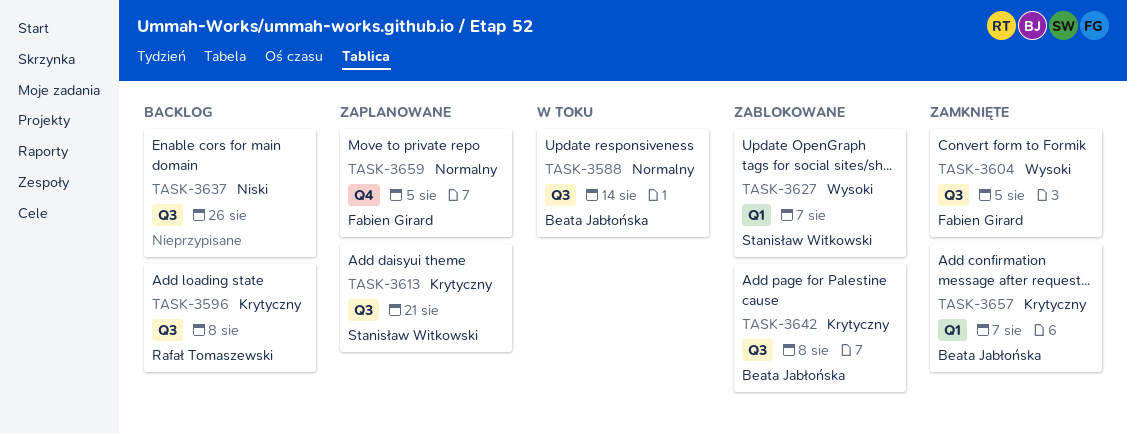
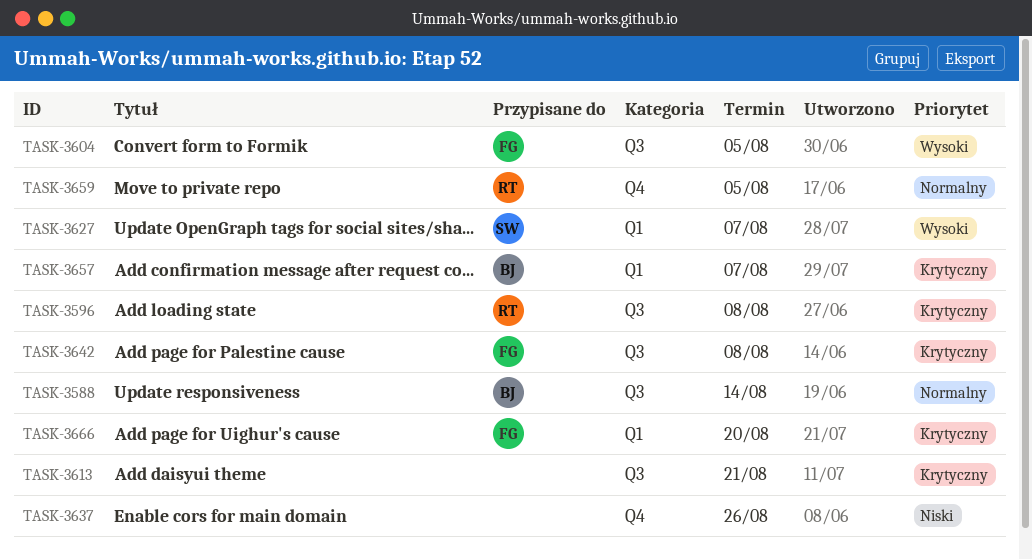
TASK-3613, owner: Stanisław Witkowski -> none
TASK-3637, label: Q3 -> Q4
TASK-3642, owner: Beata Jabłońska -> Fabien Girard
TASK-3659, owner: Fabien Girard -> Rafał Tomaszewski
TASK-3666: none -> present

